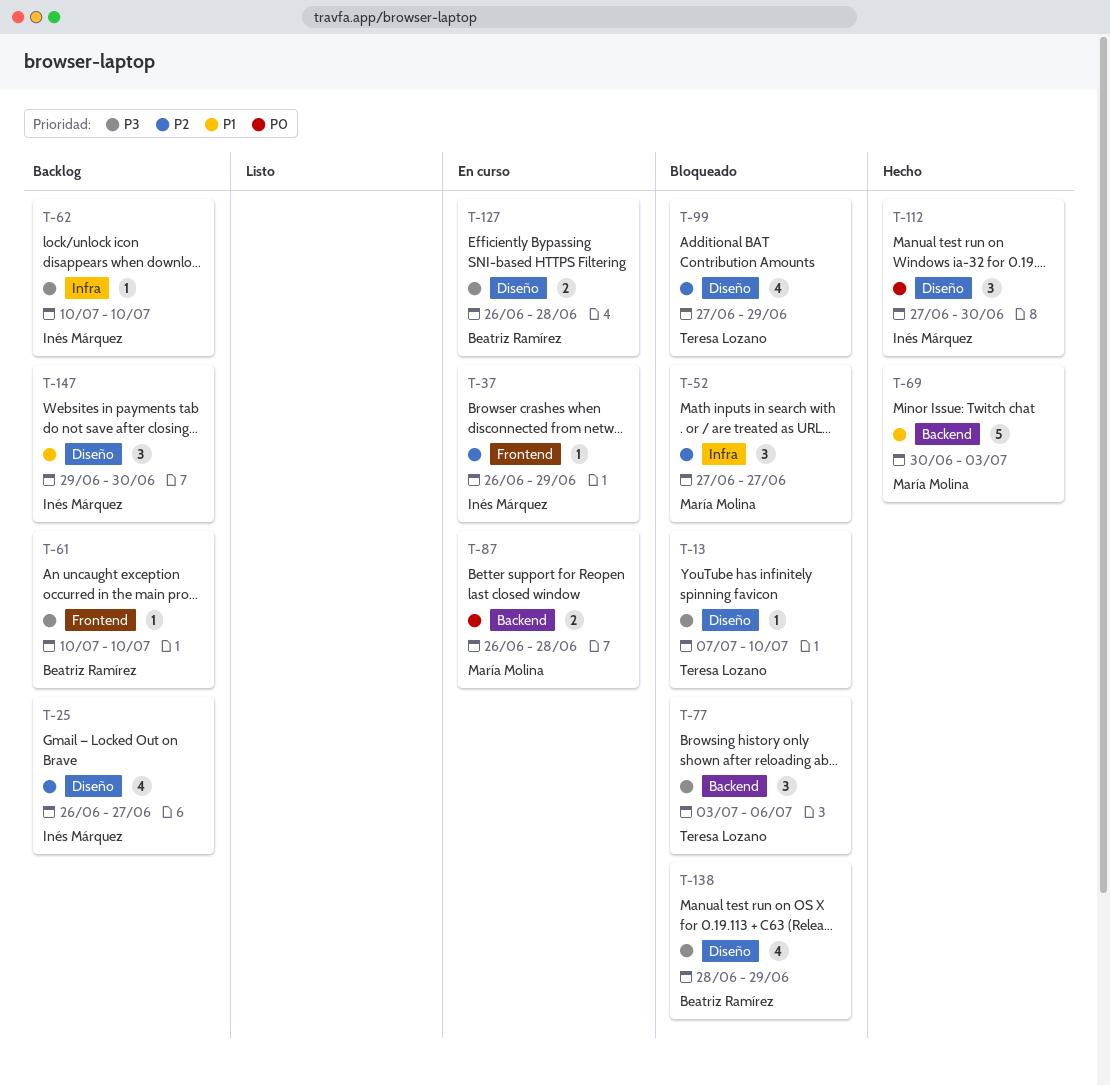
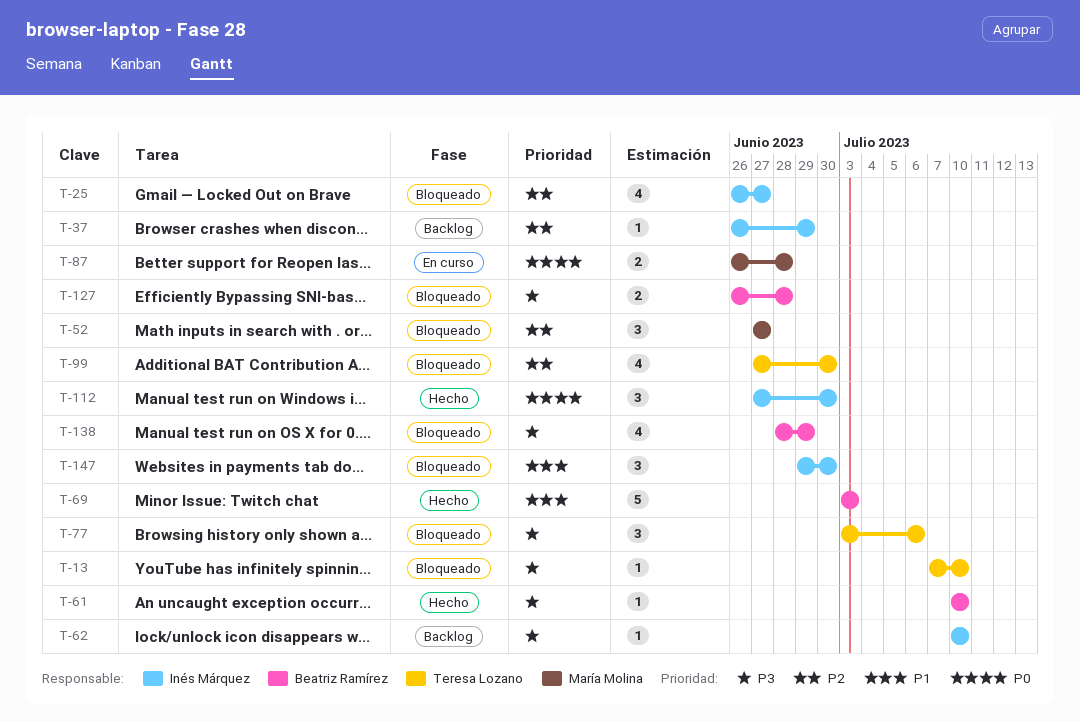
T-25, status: Backlog -> Bloqueado
T-37, status: En curso -> Backlog
T-61, status: Backlog -> Hecho
T-69, owner: María Molina -> Beatriz Ramírez
T-69, start: Jun 30 -> Jul 3
T-99, due: Jun 29 -> Jun 30
T-127, status: En curso -> Bloqueado
T-147, status: Backlog -> Bloqueado

